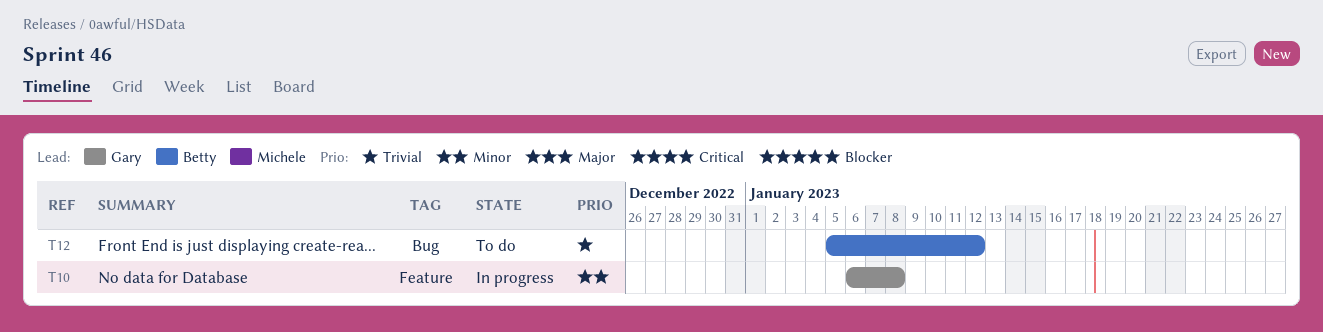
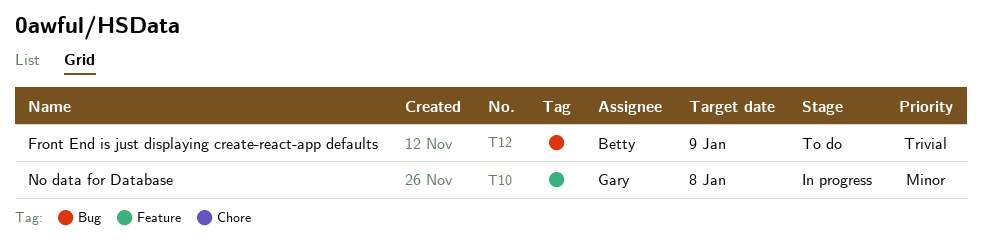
T12, due: Jan 12 -> Jan 9

